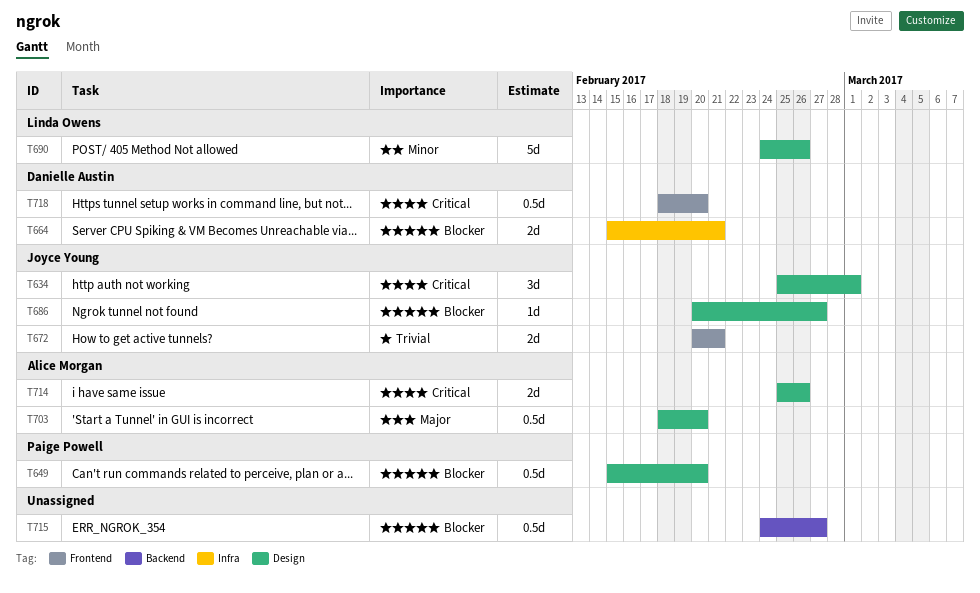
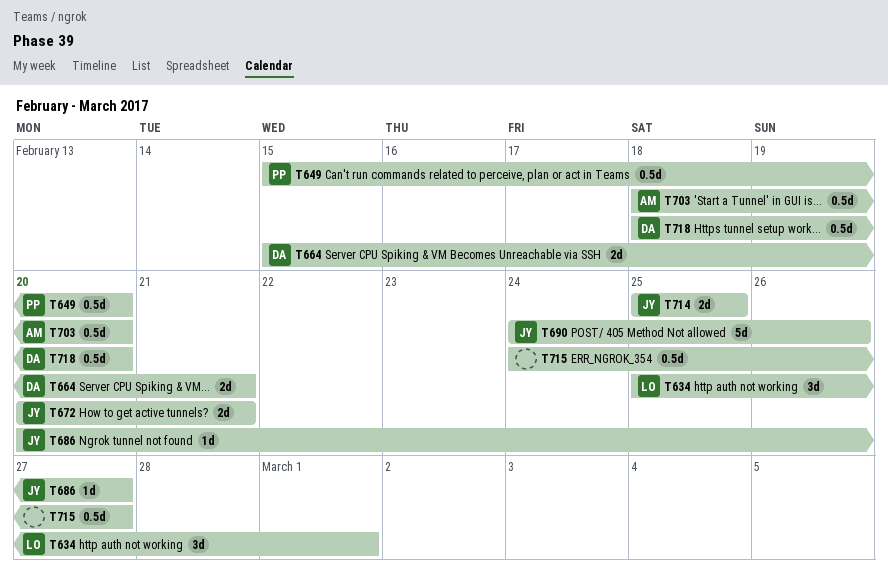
T634, owner: Joyce Young -> Linda Owens
T690, owner: Linda Owens -> Joyce Young
T714, owner: Alice Morgan -> Joyce Young
T714, due: Feb 26 -> Feb 25

